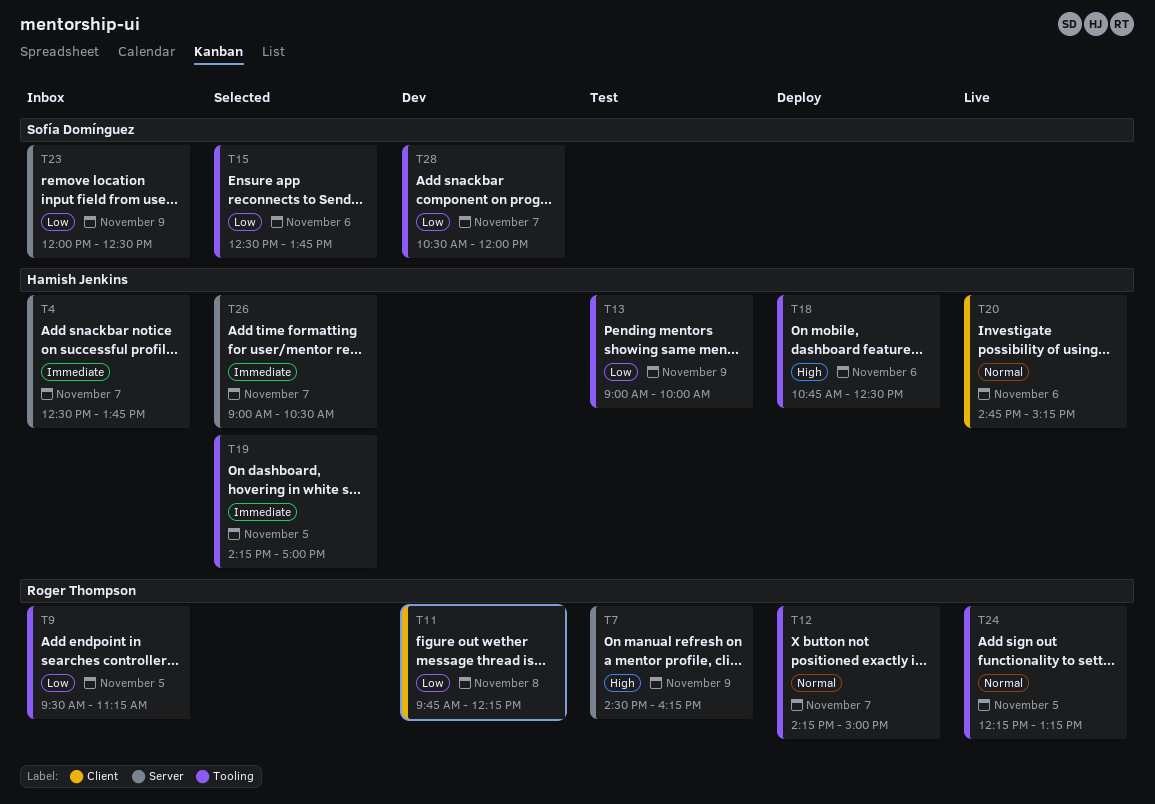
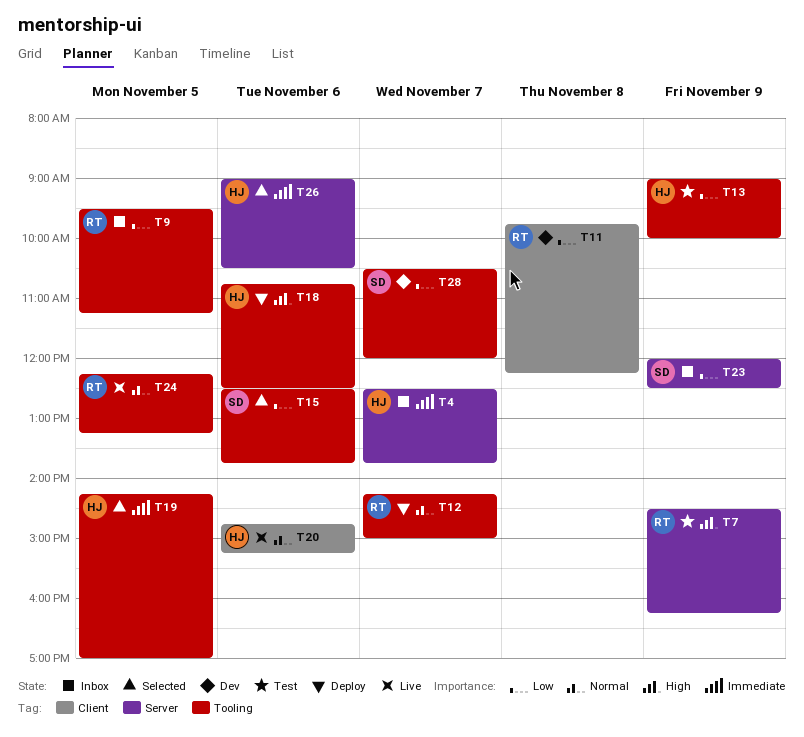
T26, day: Nov 7 -> Nov 6

